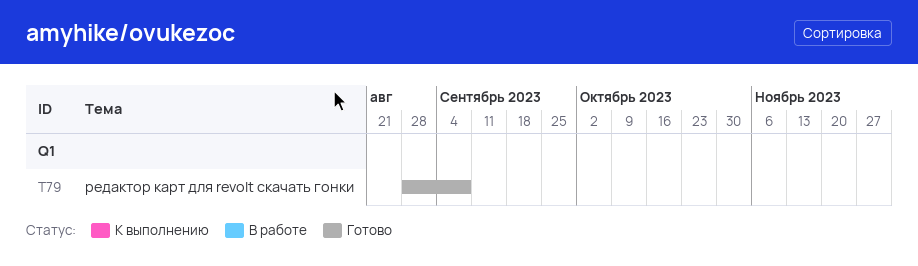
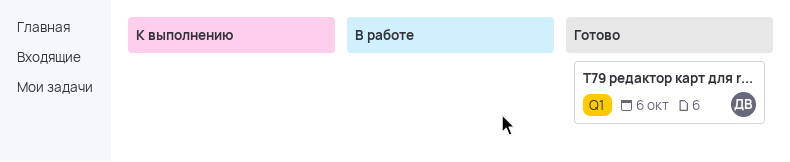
T79, due: Sep 8 -> Oct 6

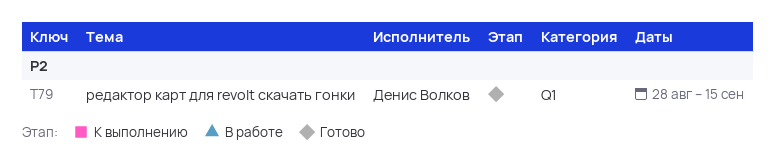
T79, due: Oct 6 -> Sep 15

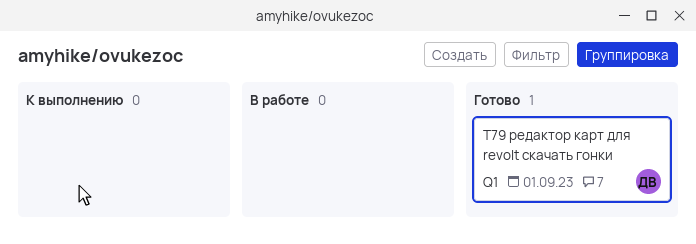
T79, due: Sep 15 -> Sep 1

